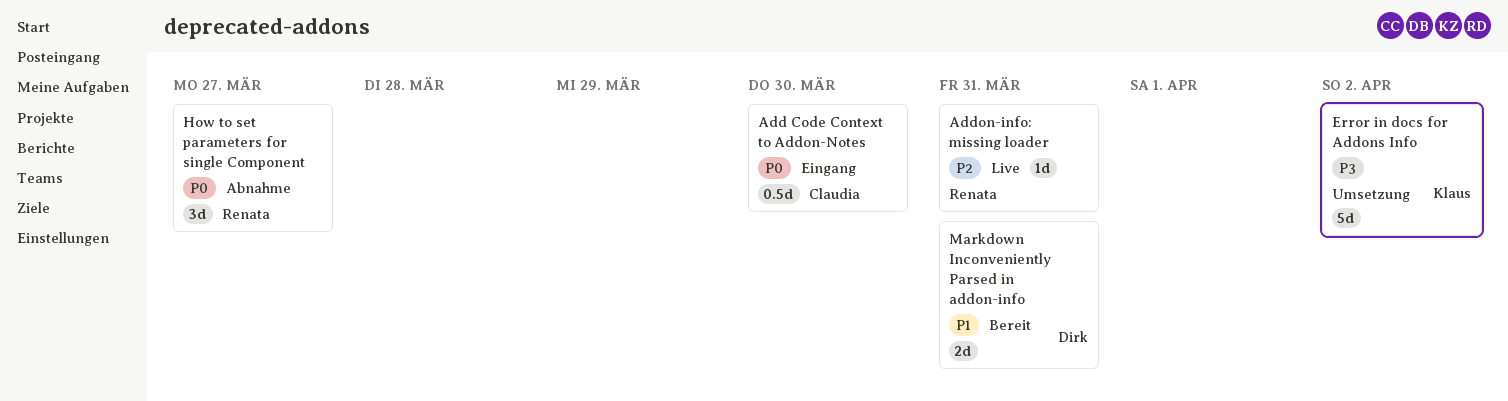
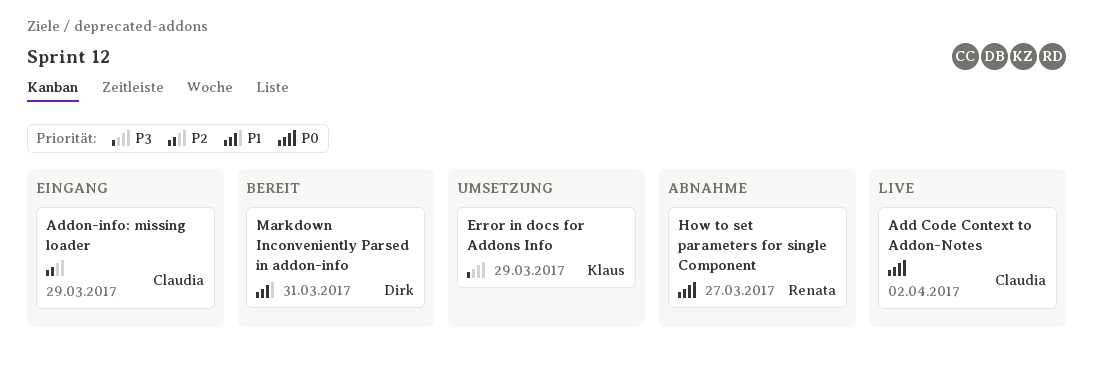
Add Code Context to Addon-Notes, status: Eingang -> Live
Add Code Context to Addon-Notes, due: Mar 30 -> Apr 2
Addon-info: missing loader, status: Live -> Eingang
Addon-info: missing loader, owner: Renata -> Claudia
Addon-info: missing loader, due: Mar 31 -> Mar 29
Error in docs for Addons Info, due: Apr 2 -> Mar 29

